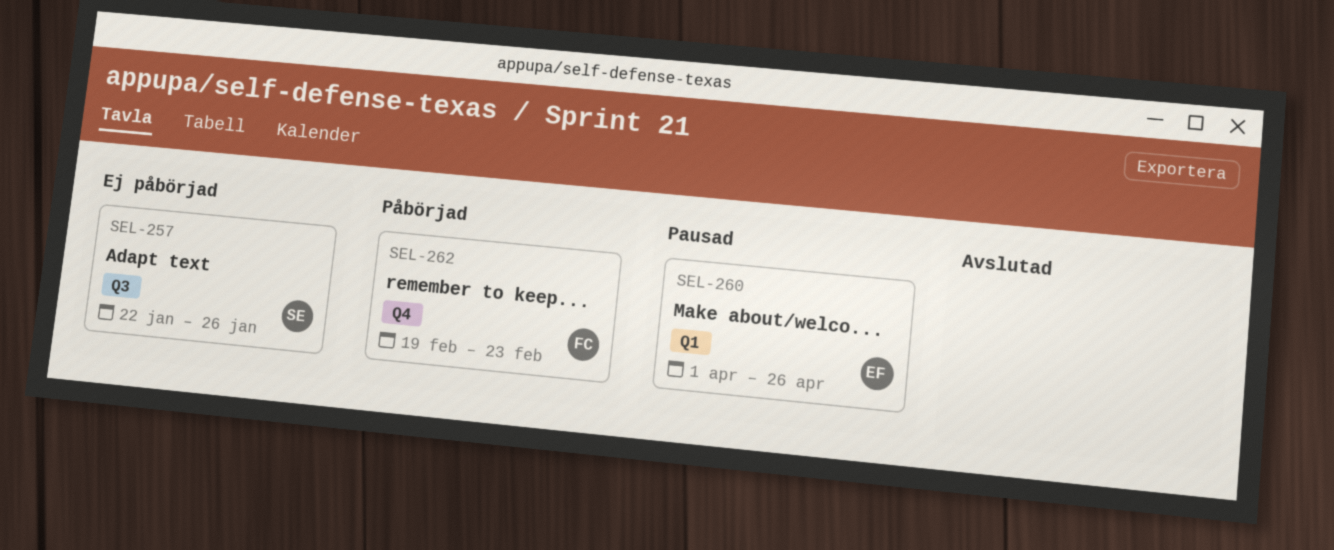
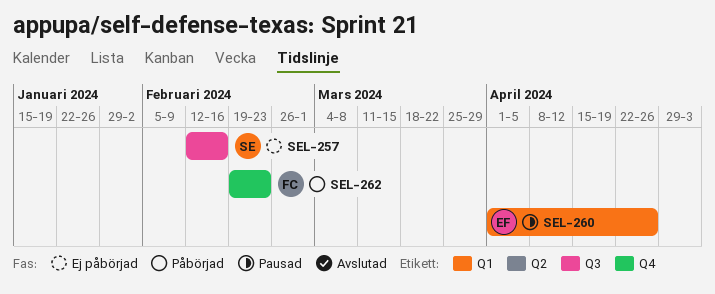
SEL-257, start: Jan 22 -> Feb 12
SEL-257, due: Jan 26 -> Feb 16

